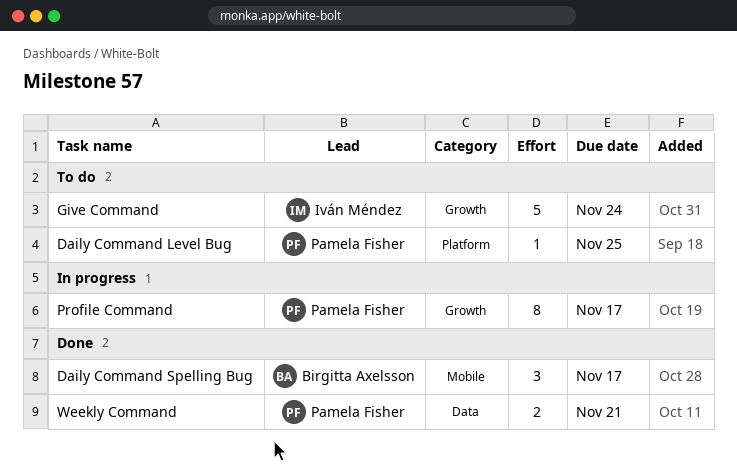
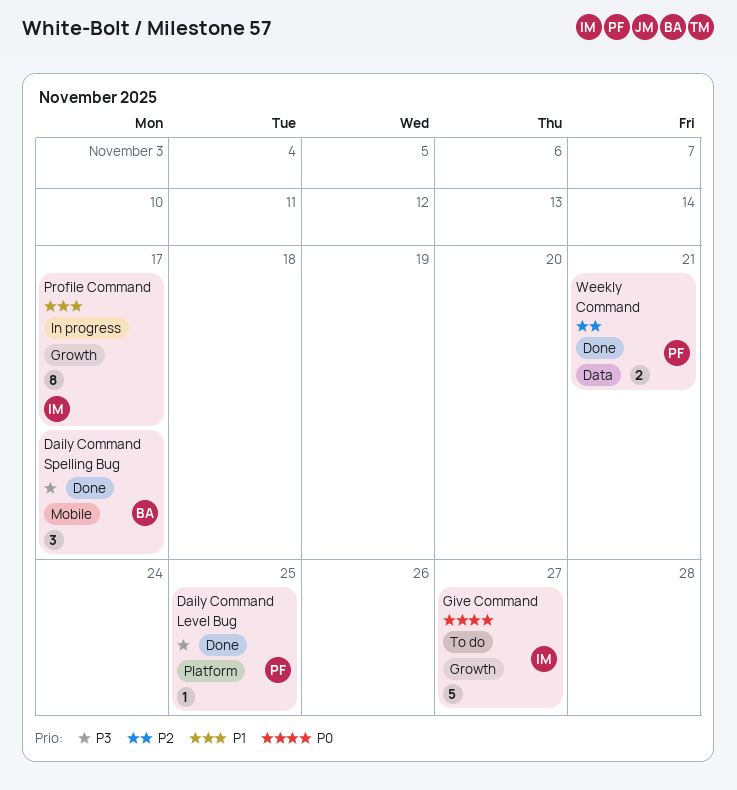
Daily Command Level Bug, status: To do -> Done
Give Command, due: Nov 24 -> Nov 27
Profile Command, owner: Pamela Fisher -> Iván Méndez

